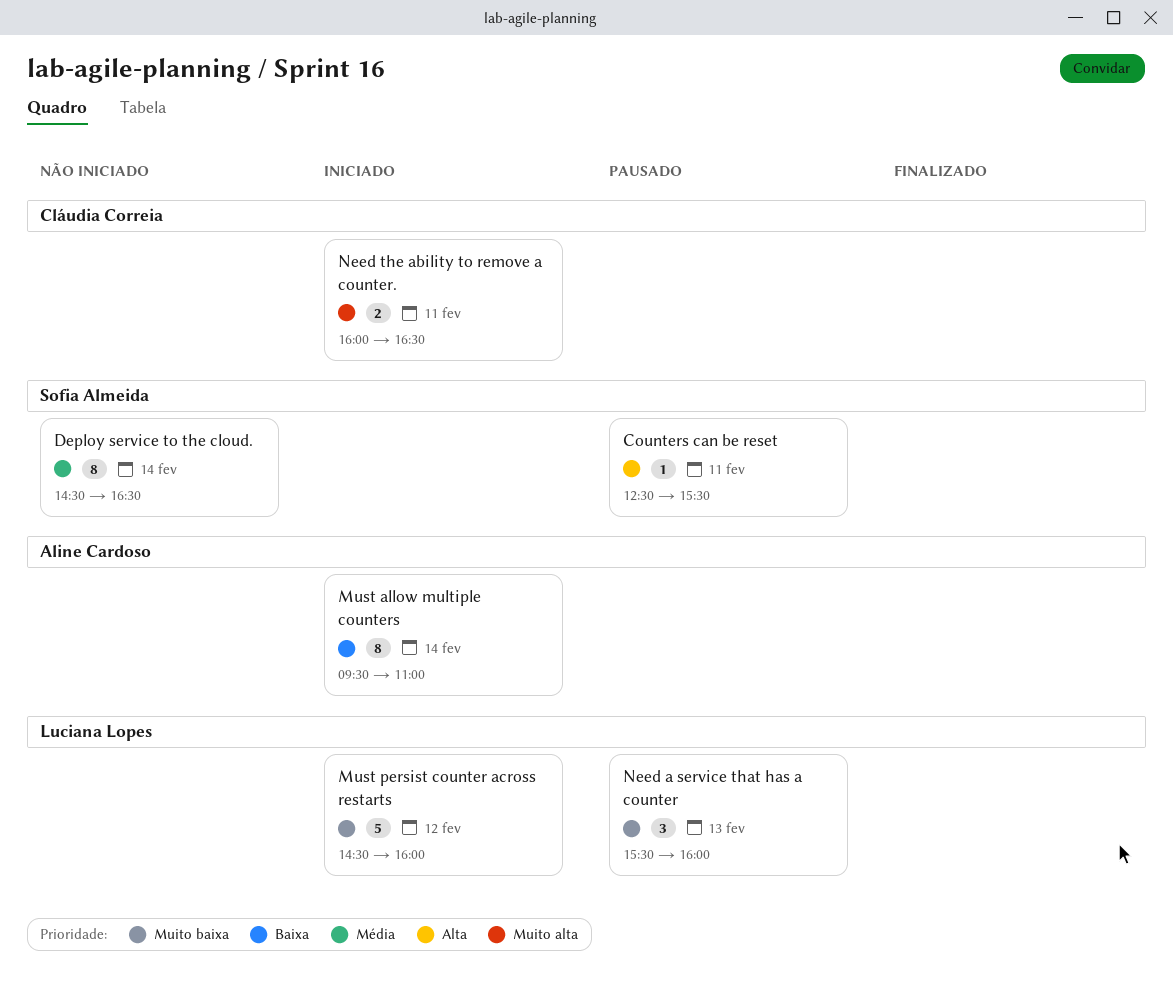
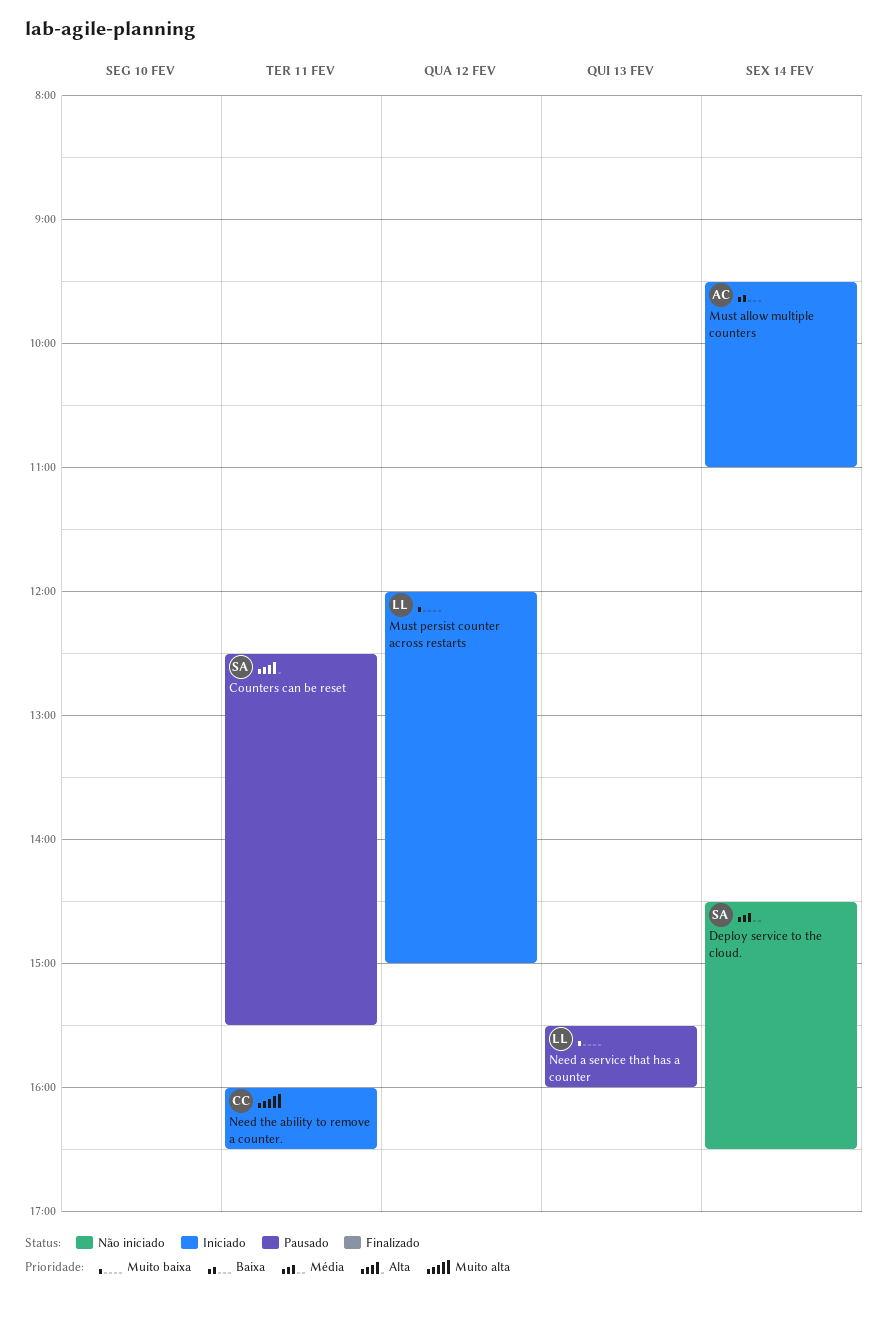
Must persist counter across restarts, begins: 14:30 -> 12:00
Must persist counter across restarts, ends: 16:00 -> 15:00

